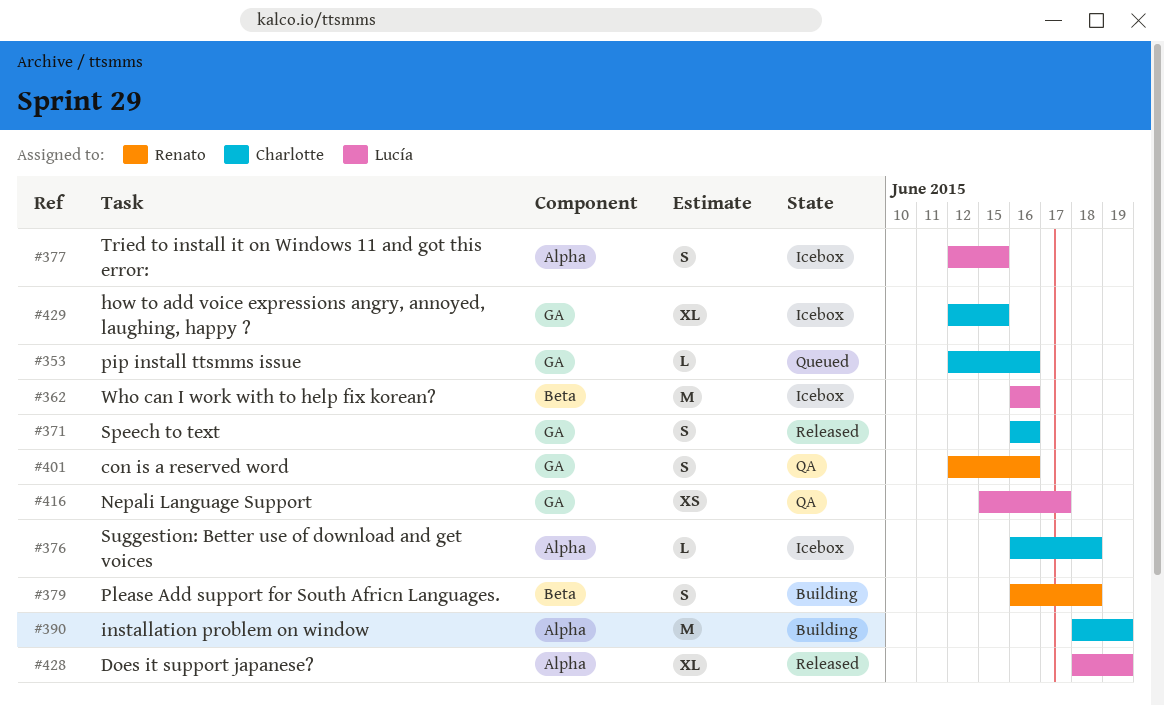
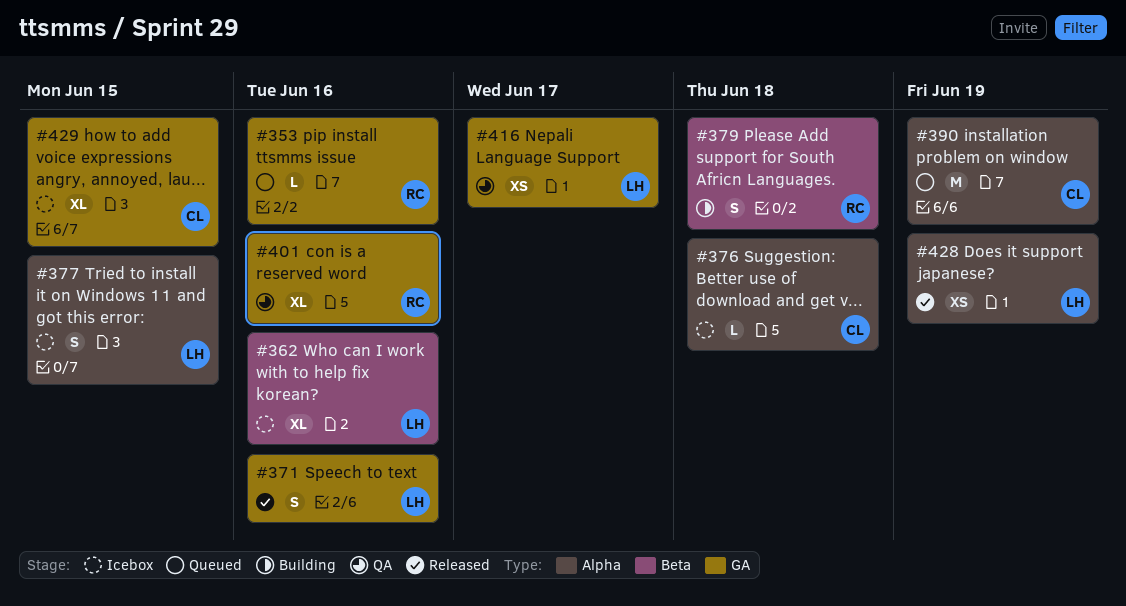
#353, owner: Charlotte -> Renato
#362, estimate: M -> XL
#371, owner: Charlotte -> Lucía
#390, status: Building -> Queued
#401, estimate: S -> XL
#428, estimate: XL -> XS

